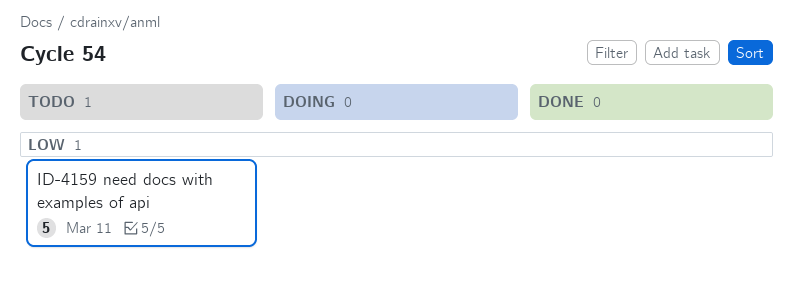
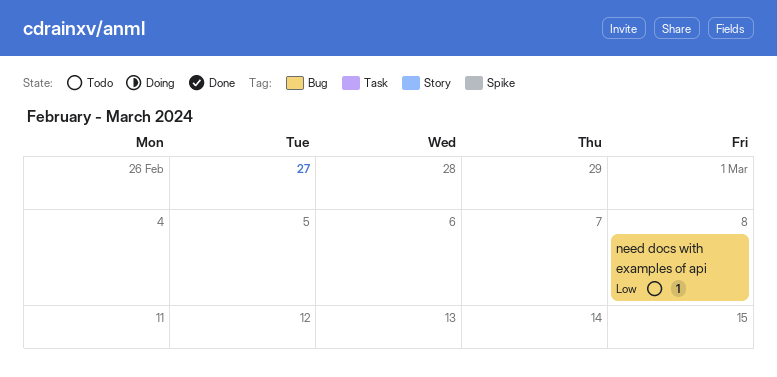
need docs with examples of api, estimate: 5 -> 1
need docs with examples of api, due: Mar 11 -> Mar 8

